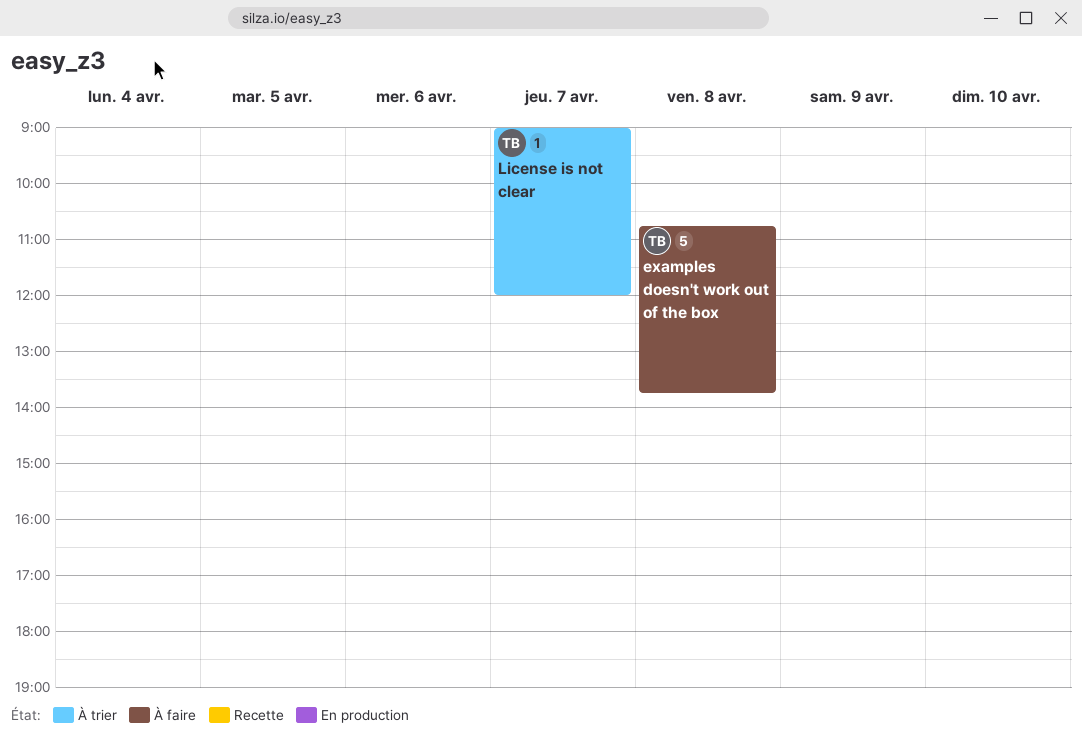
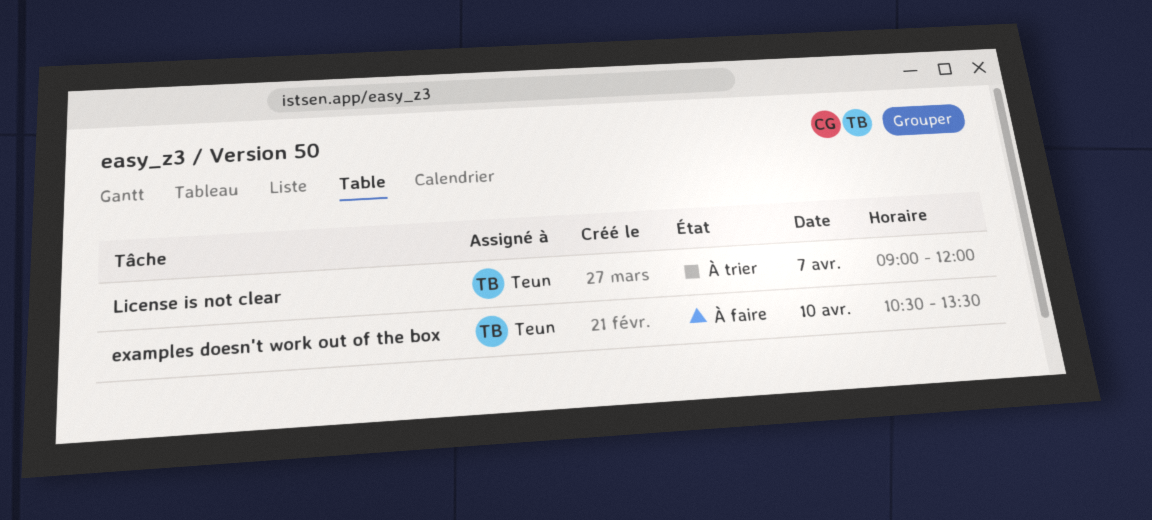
examples doesn't work out of the box, day: Apr 8 -> Apr 10
examples doesn't work out of the box, begins: 10:45 -> 10:30
examples doesn't work out of the box, ends: 13:45 -> 13:30

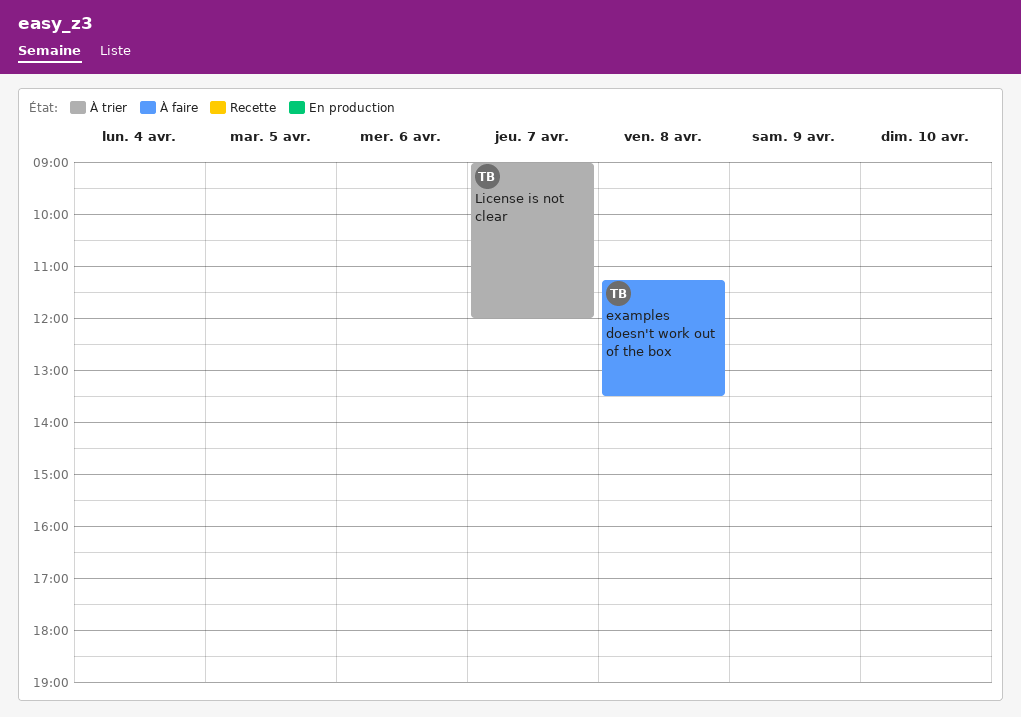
examples doesn't work out of the box, day: Apr 10 -> Apr 8
examples doesn't work out of the box, begins: 10:30 -> 11:15

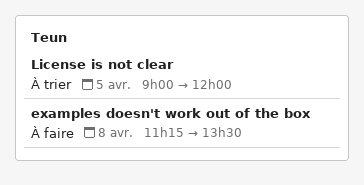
License is not clear, day: Apr 7 -> Apr 5

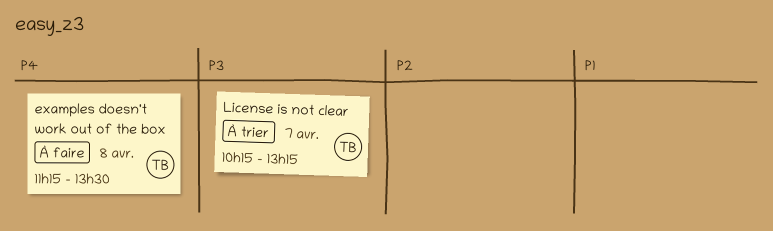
License is not clear, day: Apr 5 -> Apr 7
License is not clear, begins: 09:00 -> 10:15
License is not clear, ends: 12:00 -> 13:15

